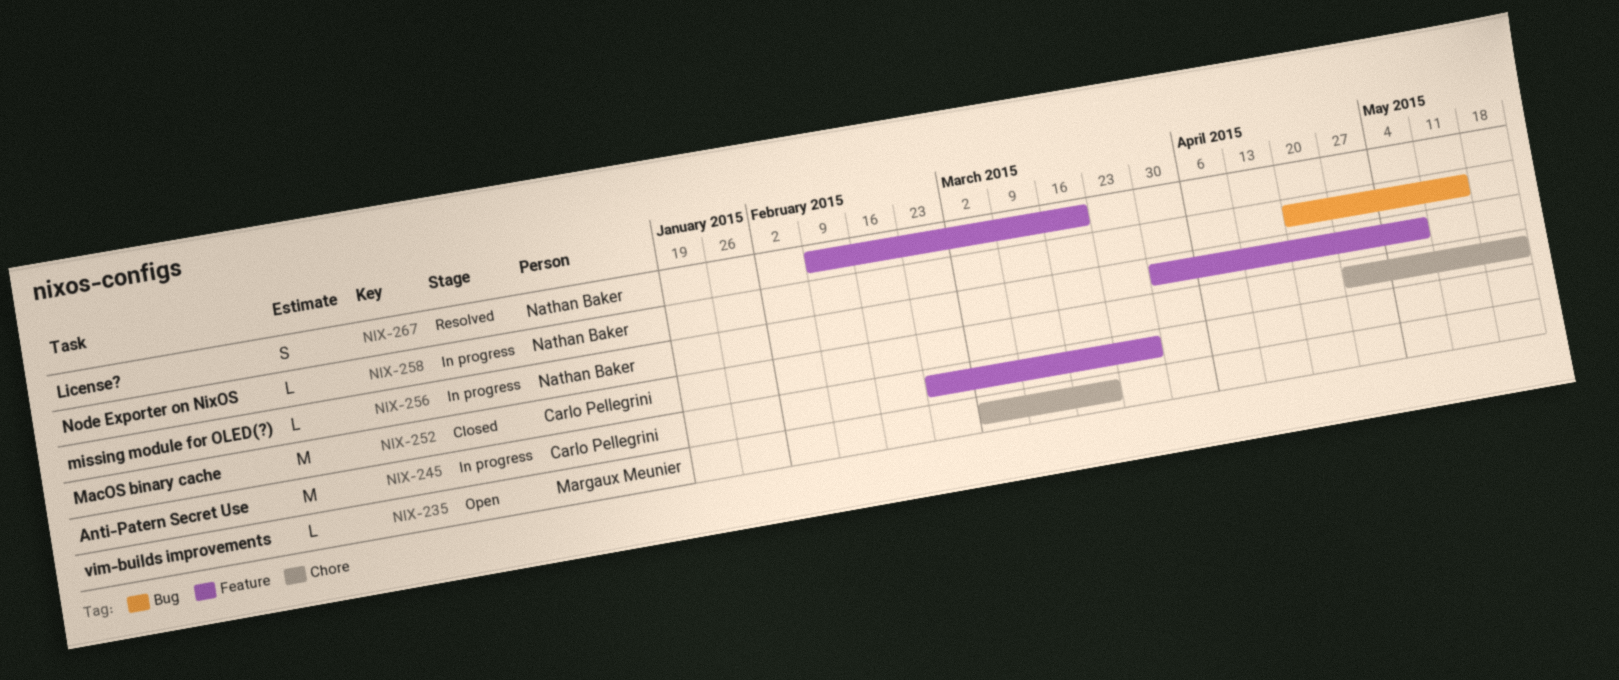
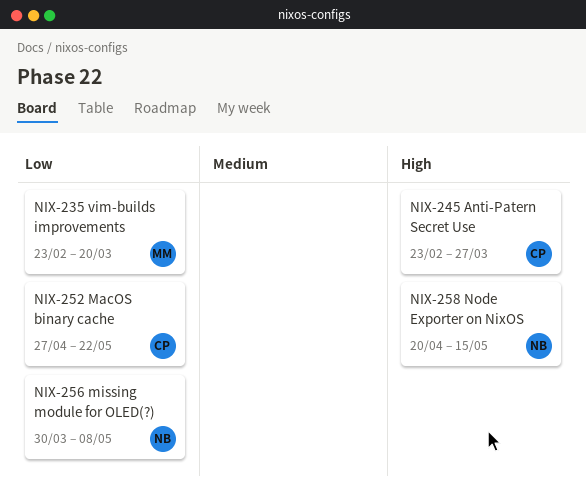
NIX-235, start: Mar 2 -> Feb 23
NIX-267: present -> none

